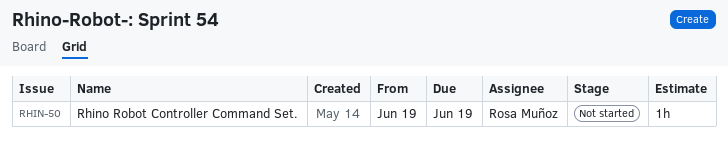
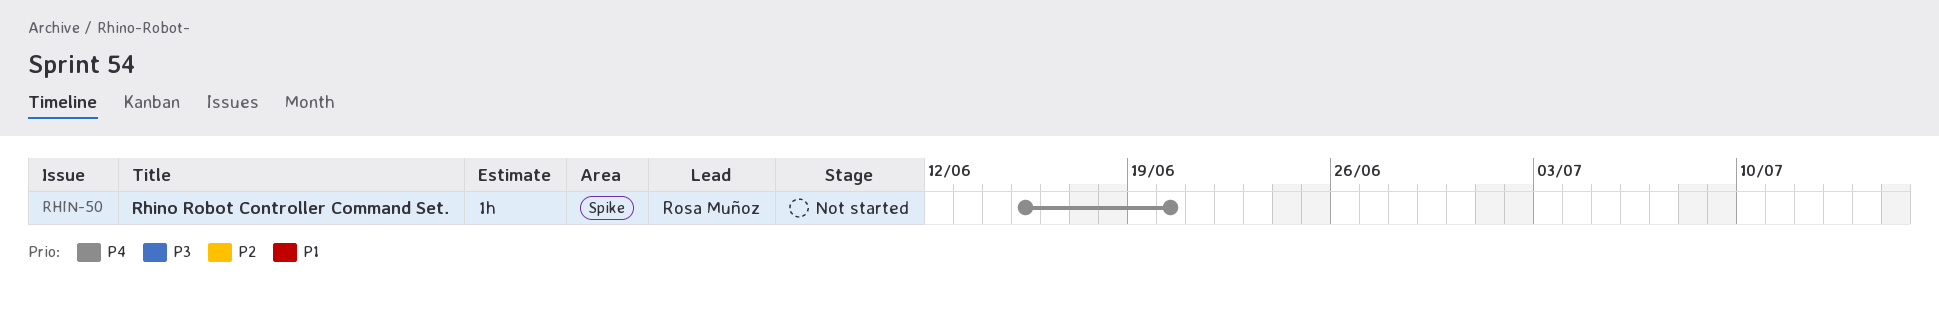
RHIN-50, start: Jun 19 -> Jun 15
RHIN-50, due: Jun 19 -> Jun 20

